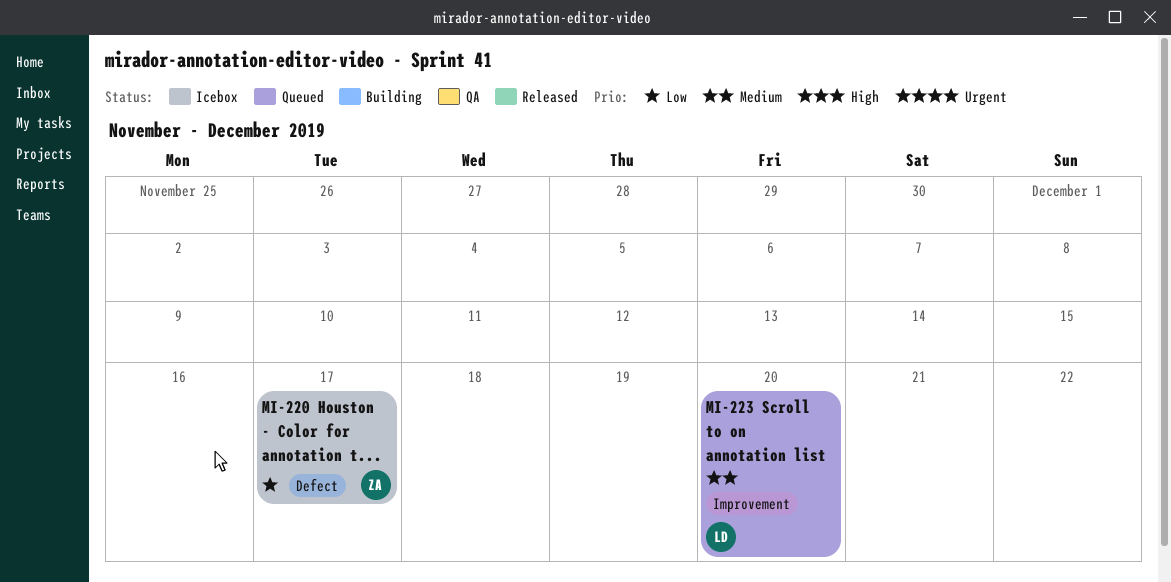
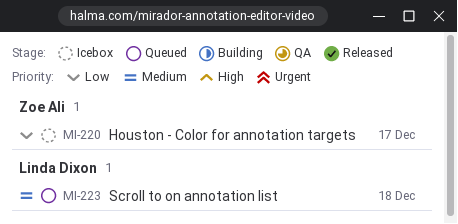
MI-223, due: Dec 20 -> Dec 18

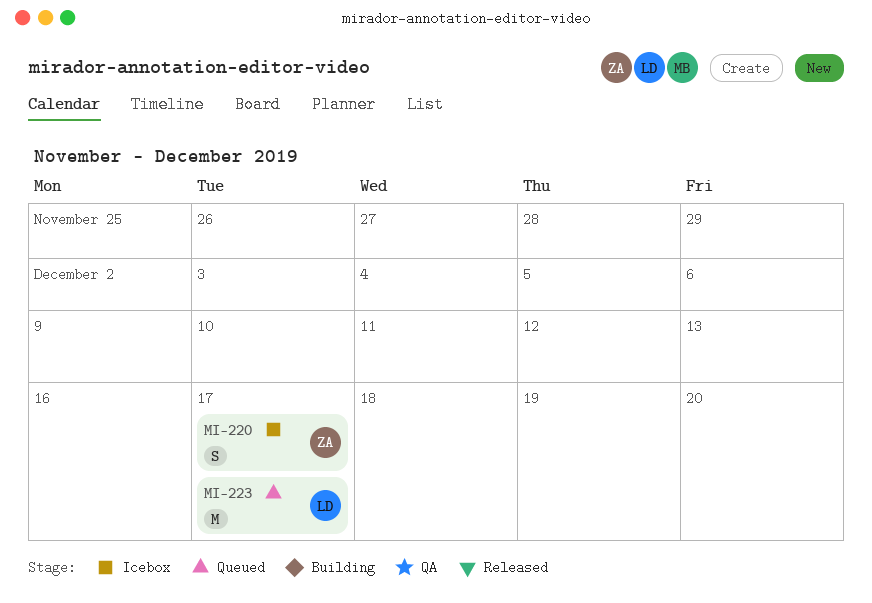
MI-223, due: Dec 18 -> Dec 17

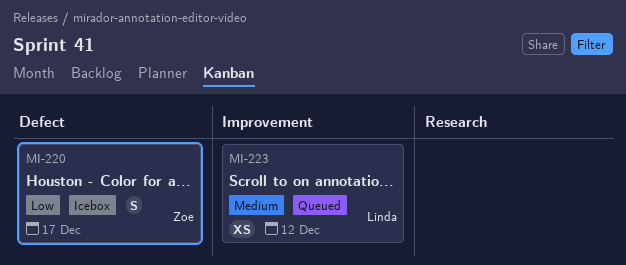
MI-223, estimate: M -> XS
MI-223, due: Dec 17 -> Dec 12

